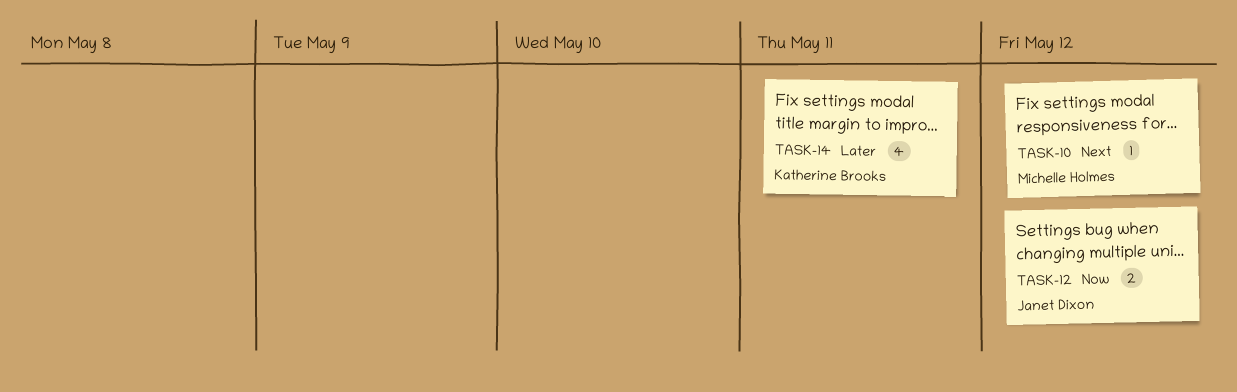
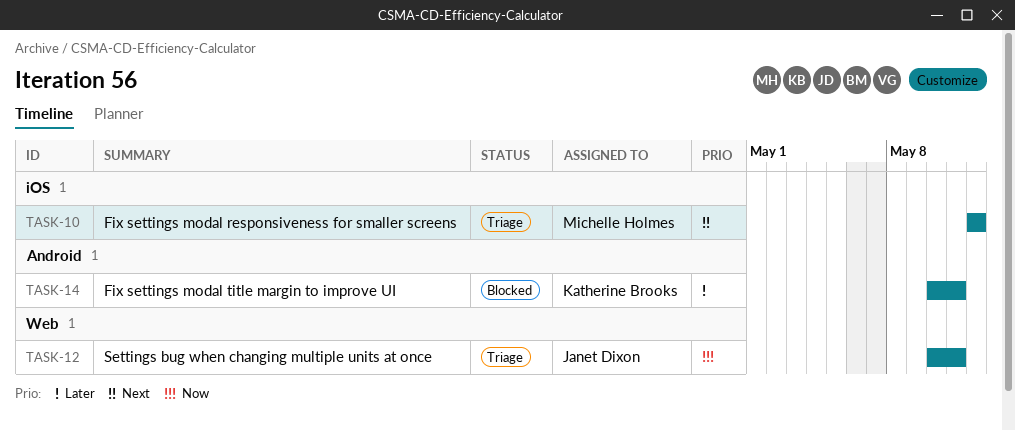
TASK-12, due: May 12 -> May 11

